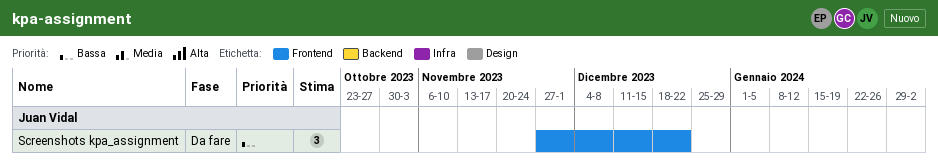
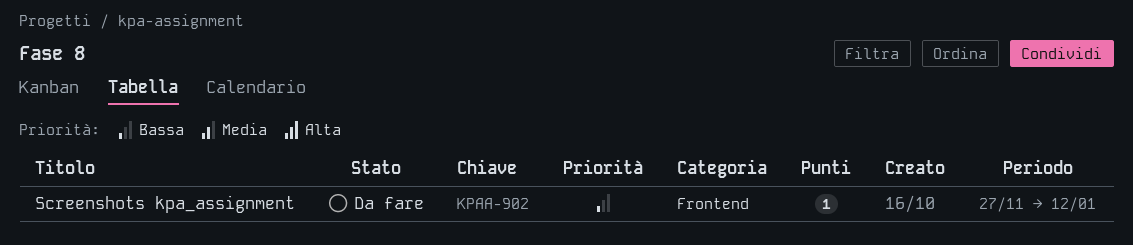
Screenshots kpa_assignment, estimate: 3 -> 1
Screenshots kpa_assignment, due: Dec 22 -> Jan 12

